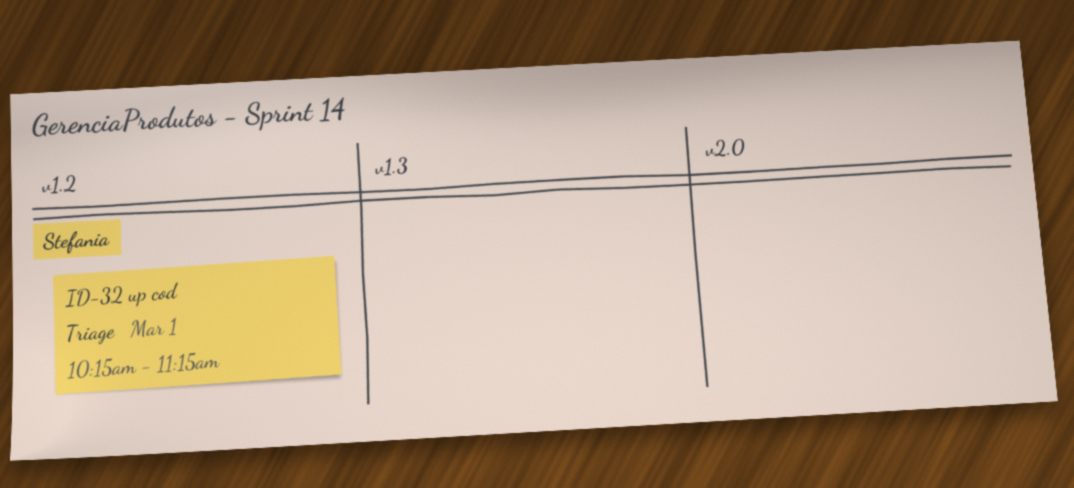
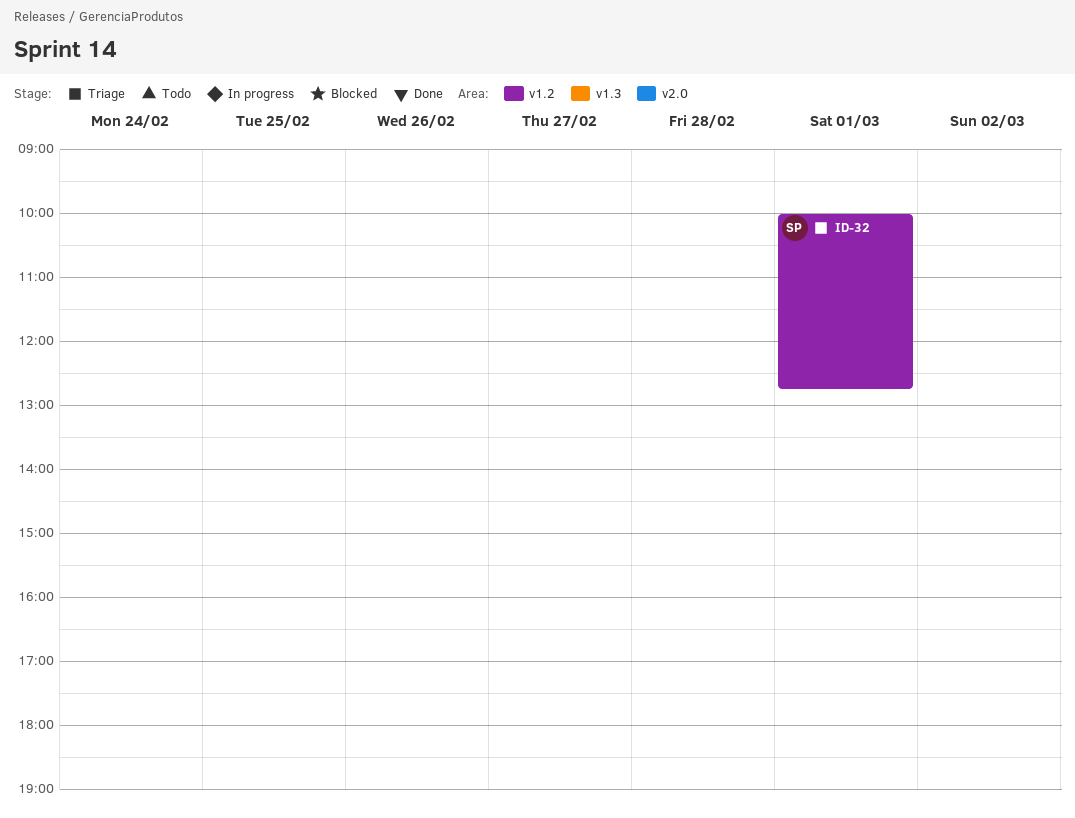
ID-32, begins: 10:15 -> 10:00
ID-32, ends: 11:15 -> 12:45

